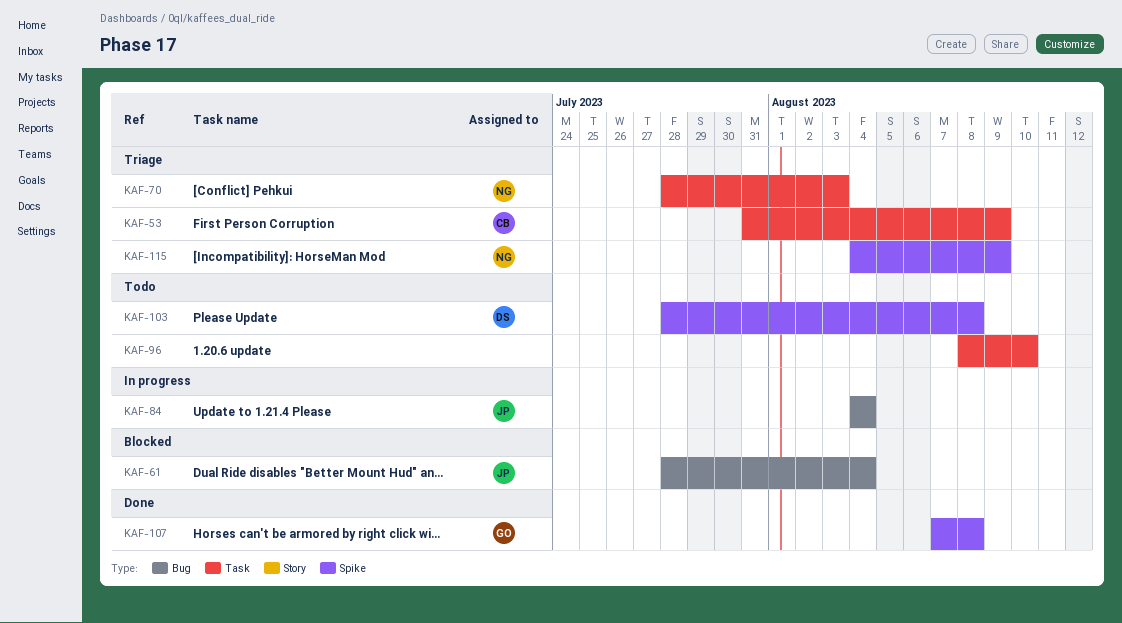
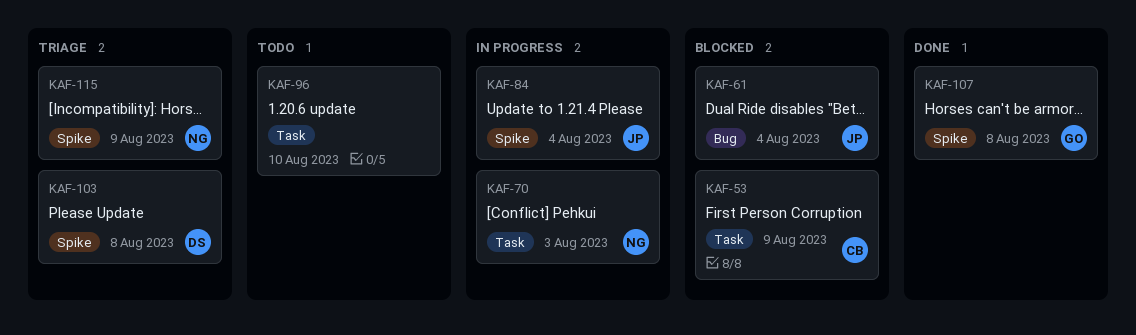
KAF-53, status: Triage -> Blocked
KAF-70, status: Triage -> In progress
KAF-84, label: Bug -> Spike
KAF-103, status: Todo -> Triage

